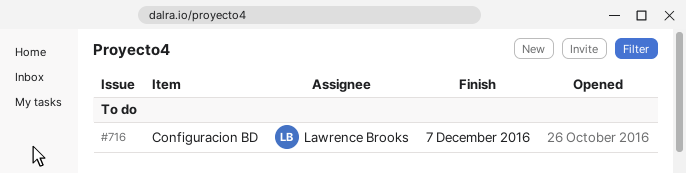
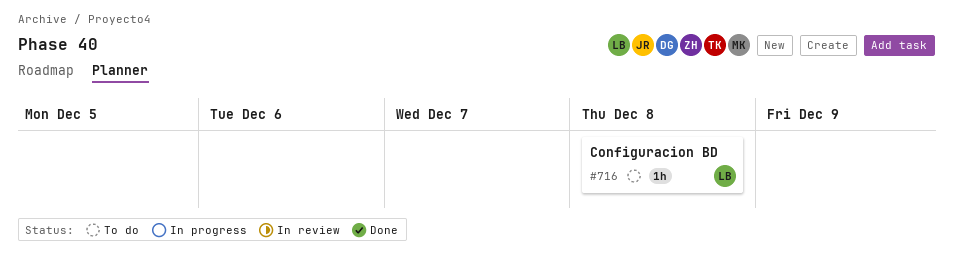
#716, due: Dec 7 -> Dec 8

